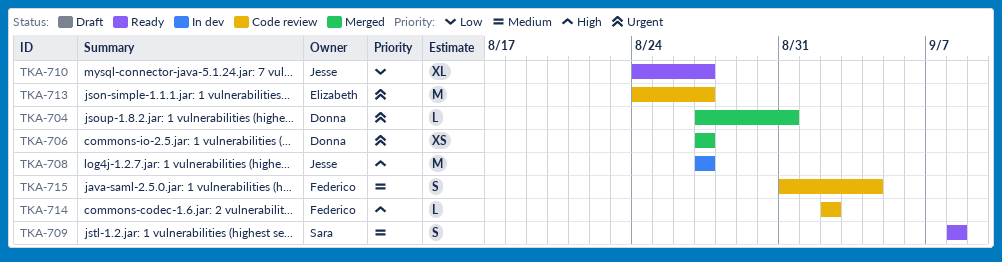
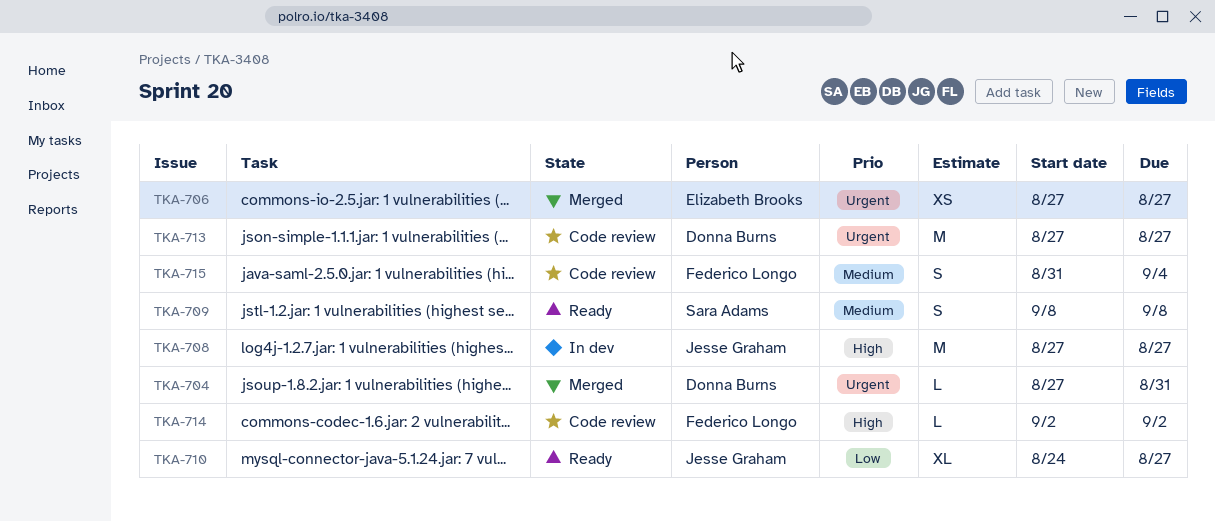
TKA-706, owner: Donna Burns -> Elizabeth Brooks
TKA-713, owner: Elizabeth Brooks -> Donna Burns
TKA-713, start: Aug 24 -> Aug 27

